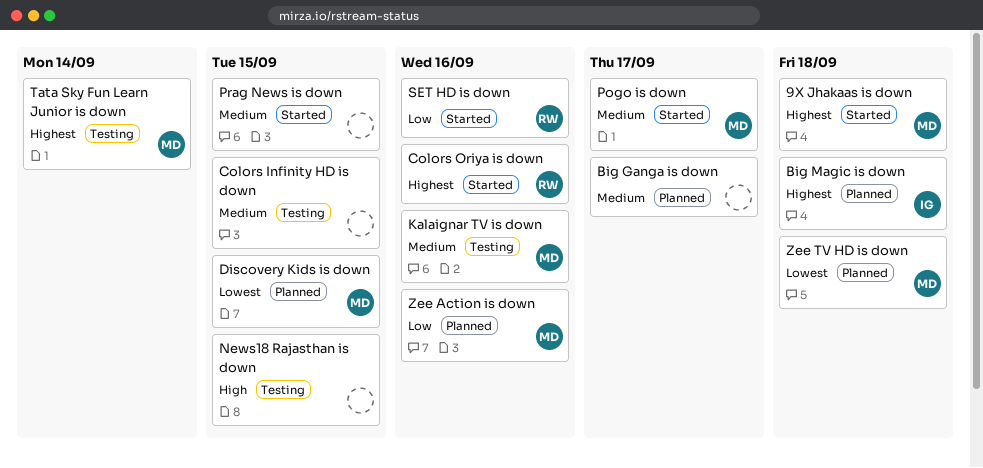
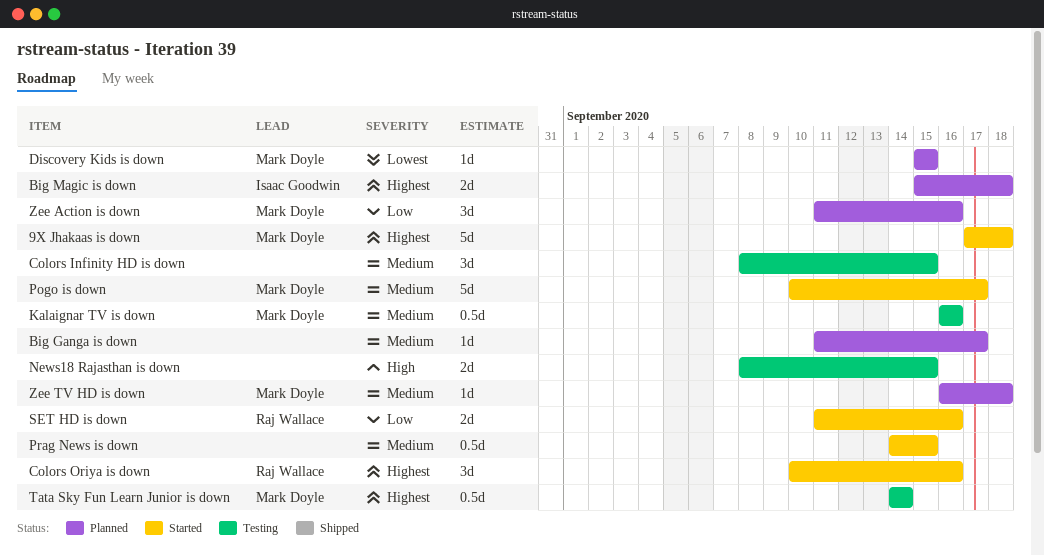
Zee TV HD is down, priority: Lowest -> Medium

